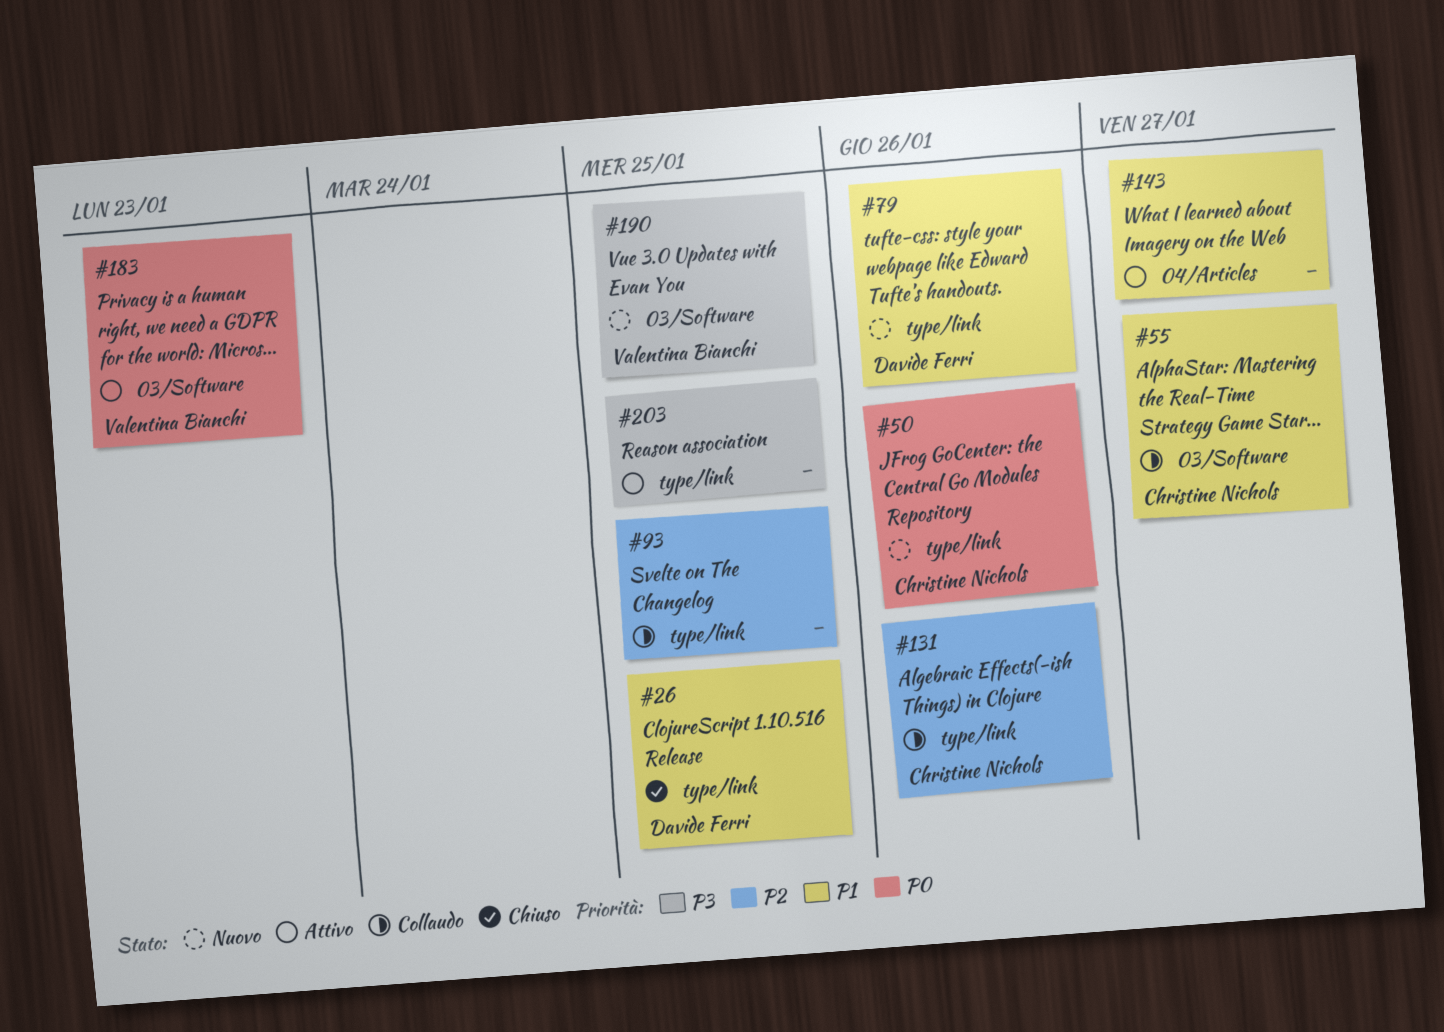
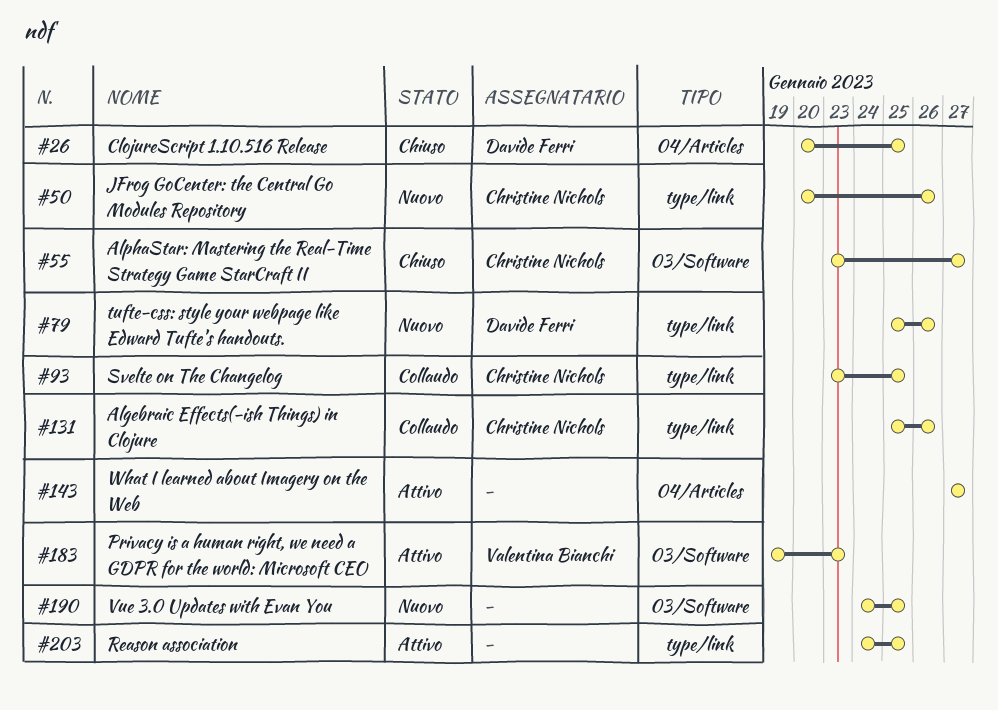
#26, label: type/link -> 04/Articles
#55, status: Collaudo -> Chiuso
#93, owner: none -> Christine Nichols
#190, owner: Valentina Bianchi -> none

